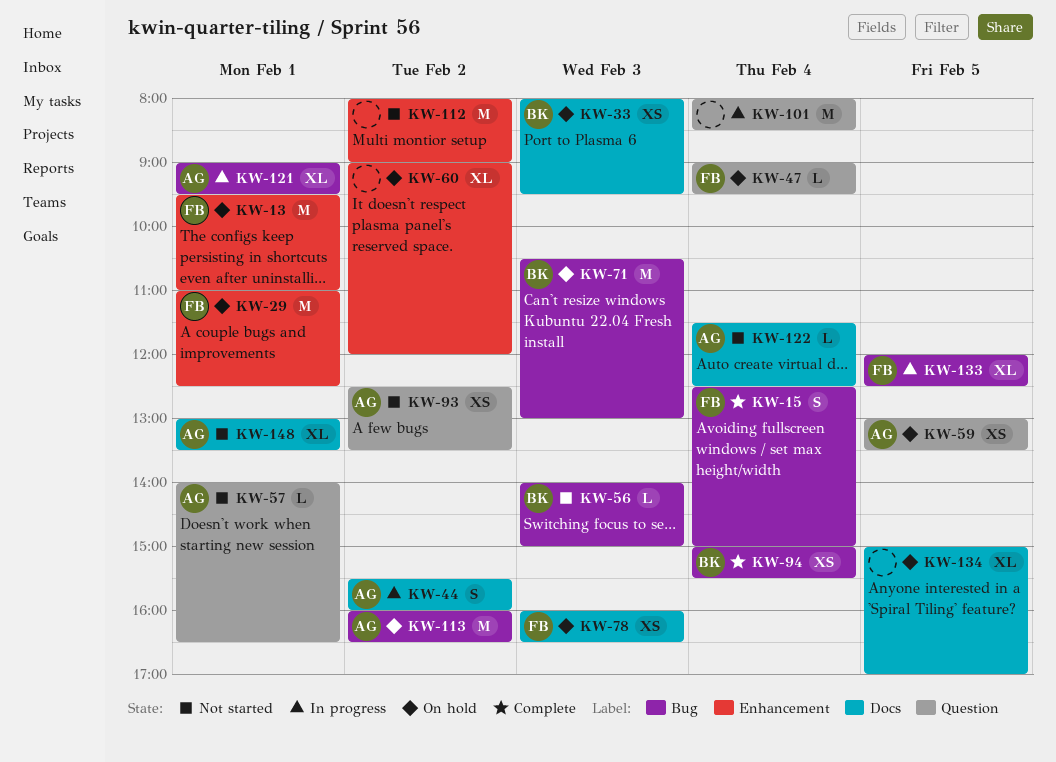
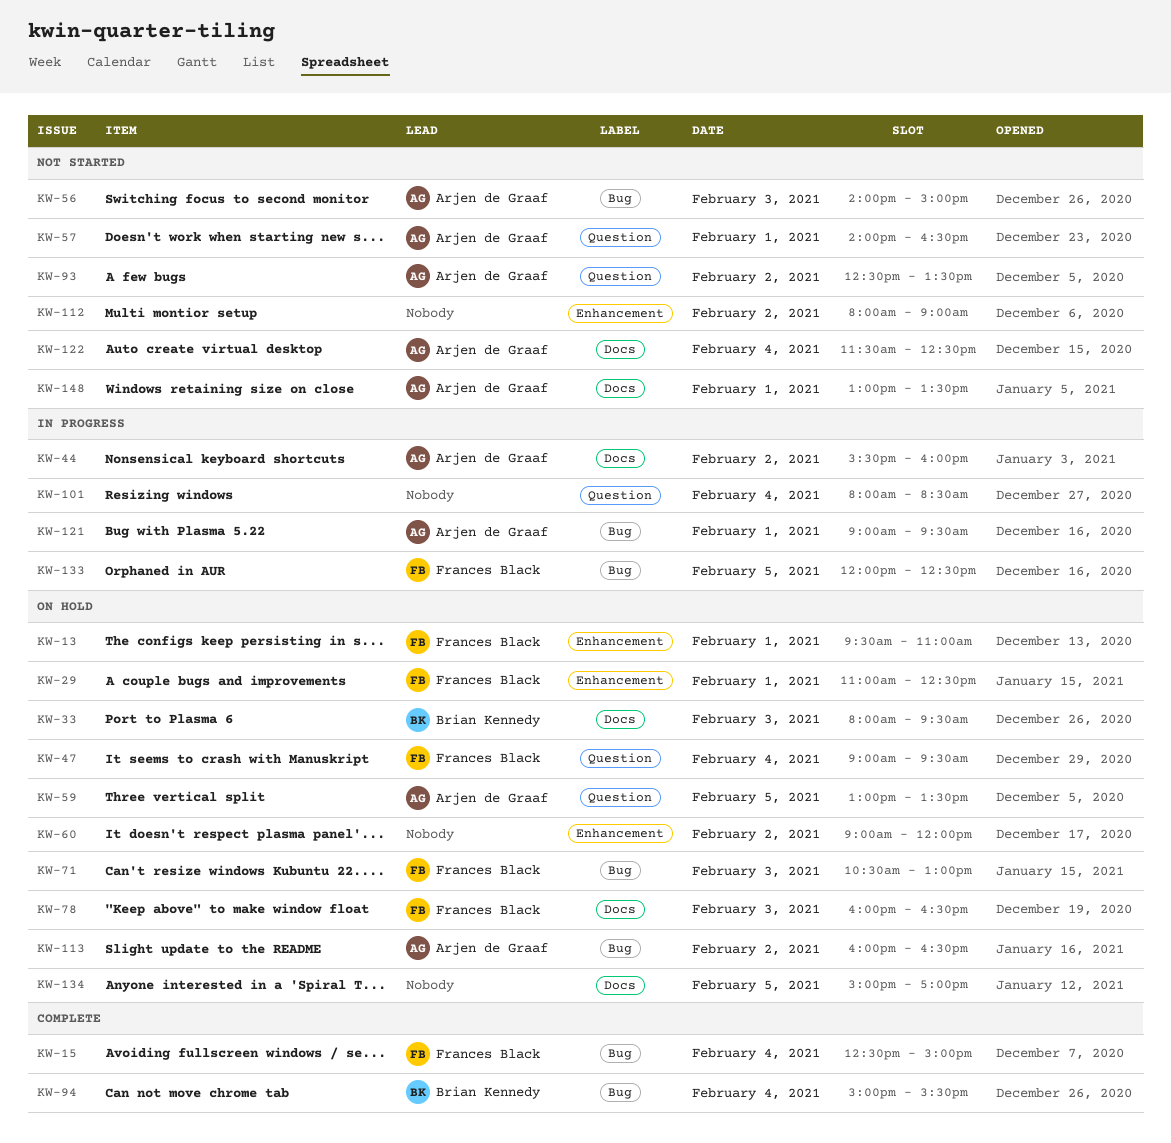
KW-56, owner: Brian Kennedy -> Arjen de Graaf
KW-71, owner: Brian Kennedy -> Frances Black

